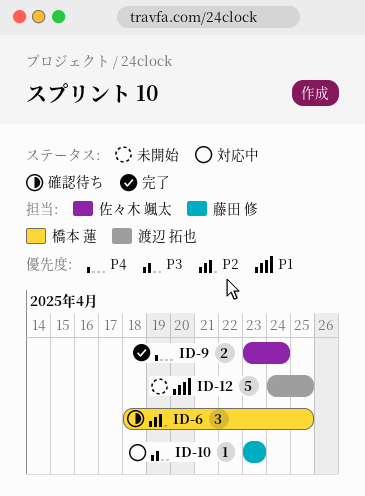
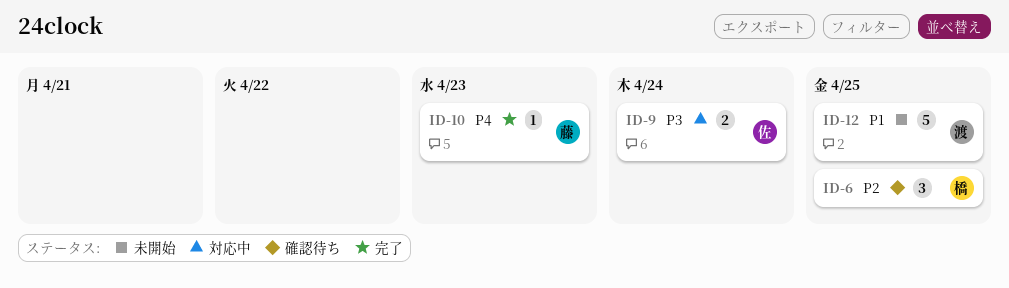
ID-9, status: 完了 -> 対応中
ID-9, priority: P4 -> P3
ID-10, status: 対応中 -> 完了
ID-10, priority: P3 -> P4

